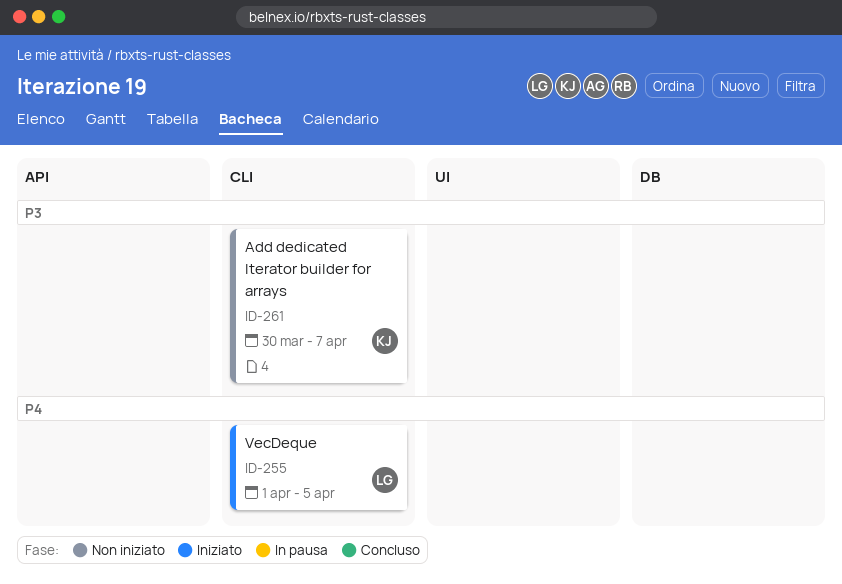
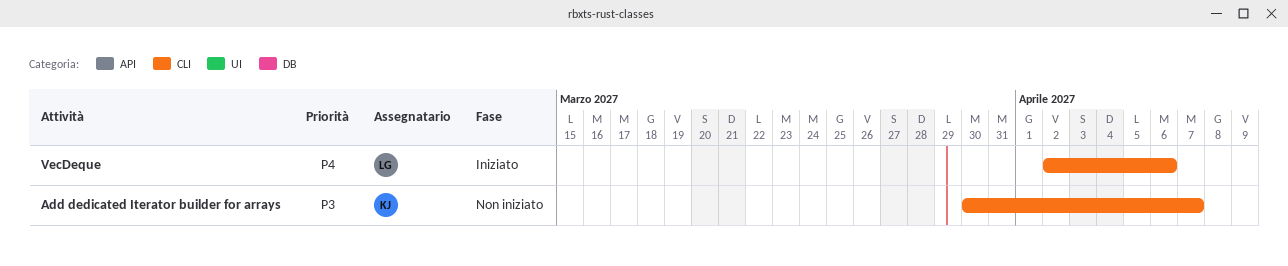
VecDeque, start: Apr 1 -> Apr 2
VecDeque, due: Apr 5 -> Apr 6

